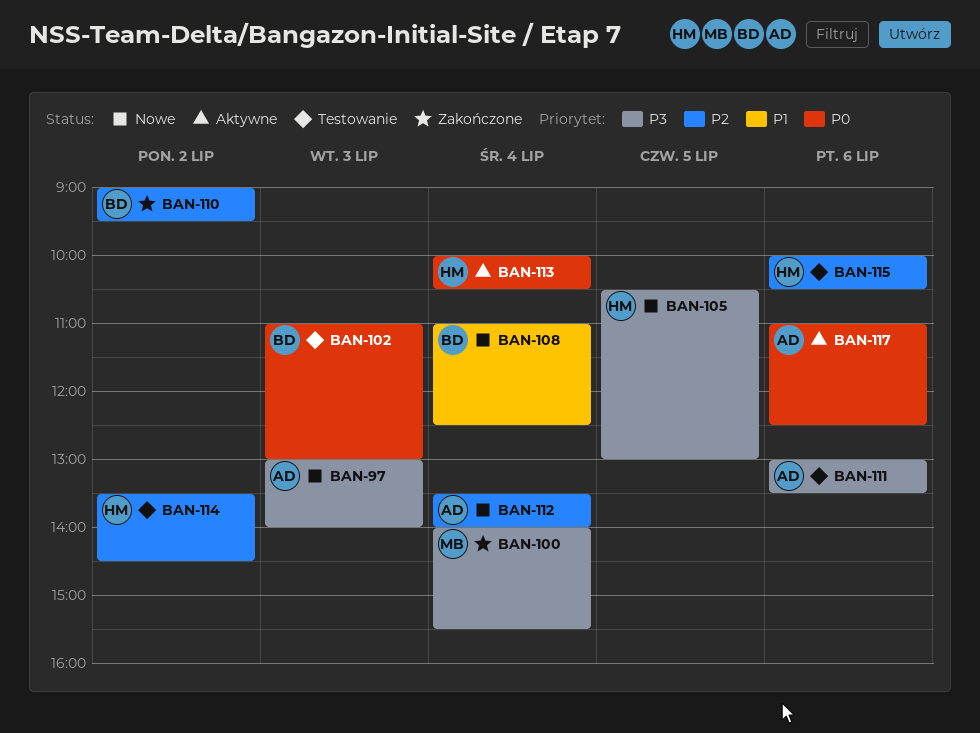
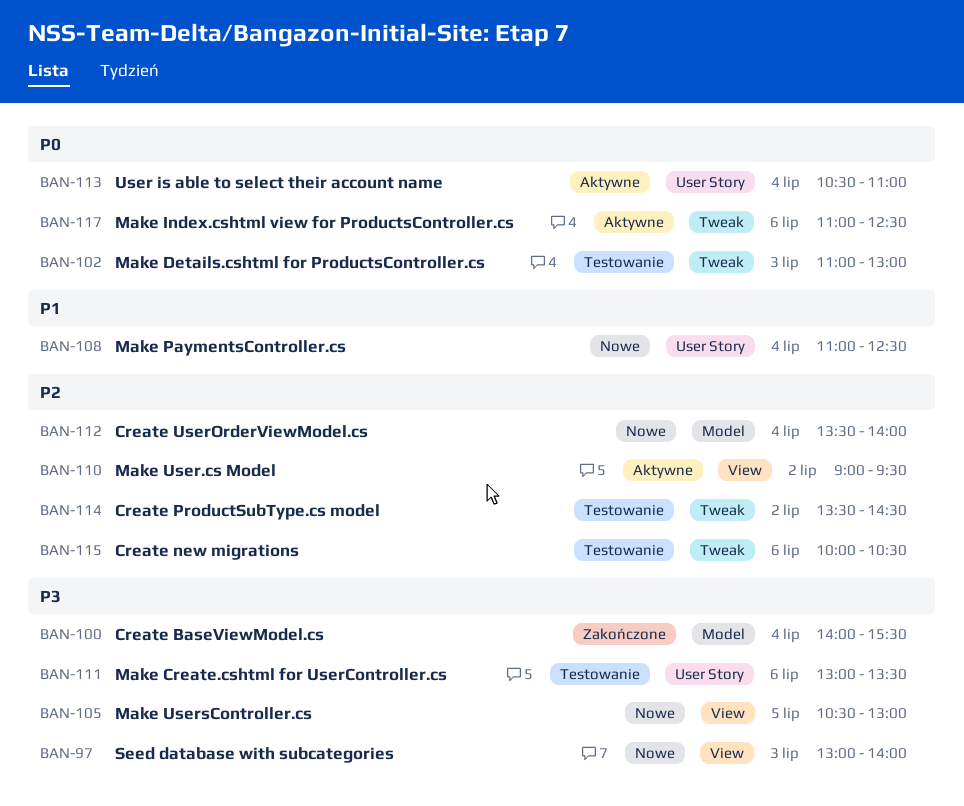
BAN-110, status: Zakończone -> Aktywne
BAN-113, begins: 10:00 -> 10:30
BAN-113, ends: 10:30 -> 11:00

